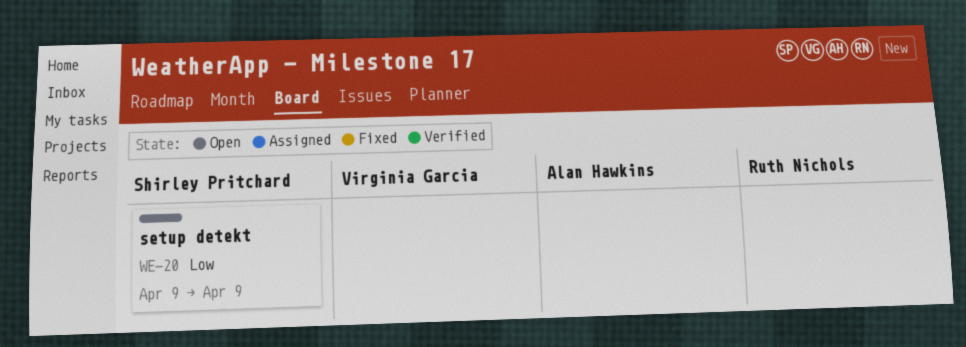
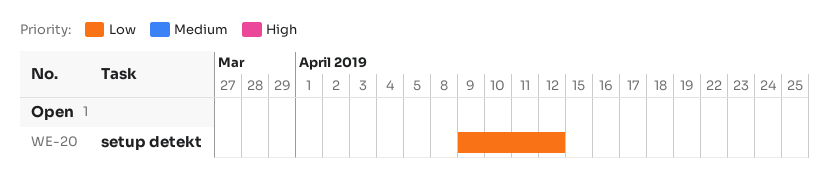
WE-20, due: Apr 9 -> Apr 12

